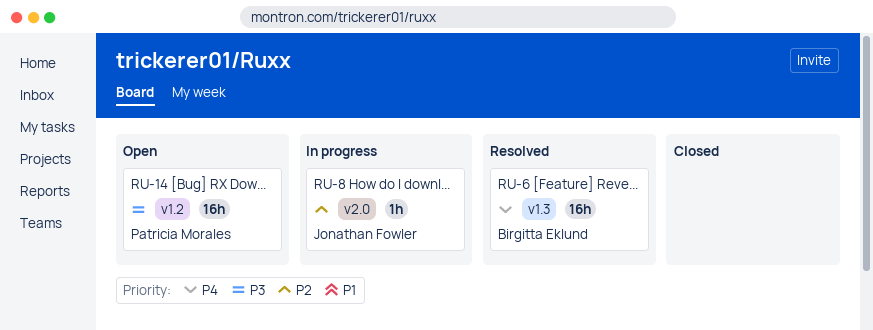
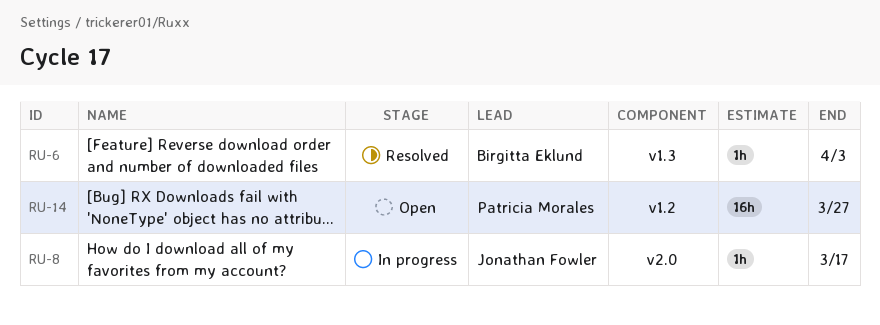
RU-6, estimate: 16h -> 1h

